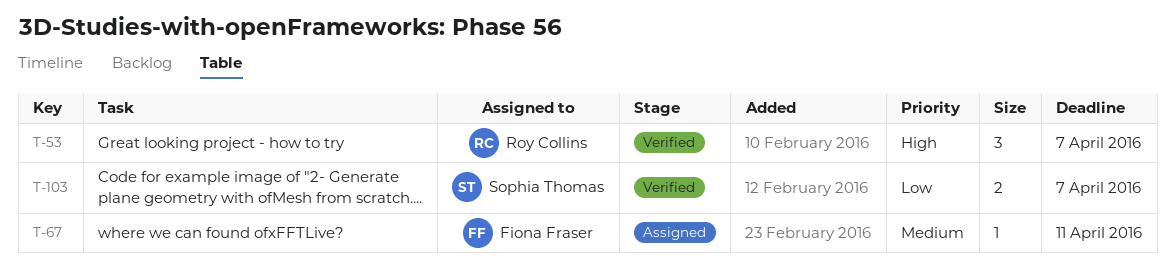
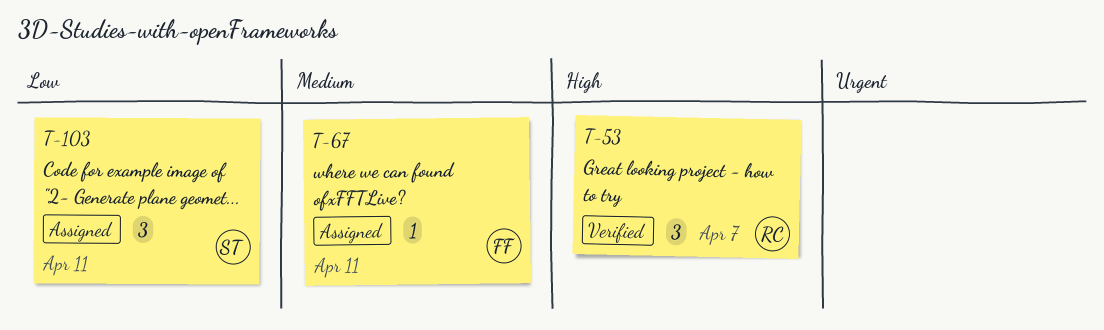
T-103, status: Verified -> Assigned
T-103, estimate: 2 -> 3
T-103, due: Apr 7 -> Apr 11

